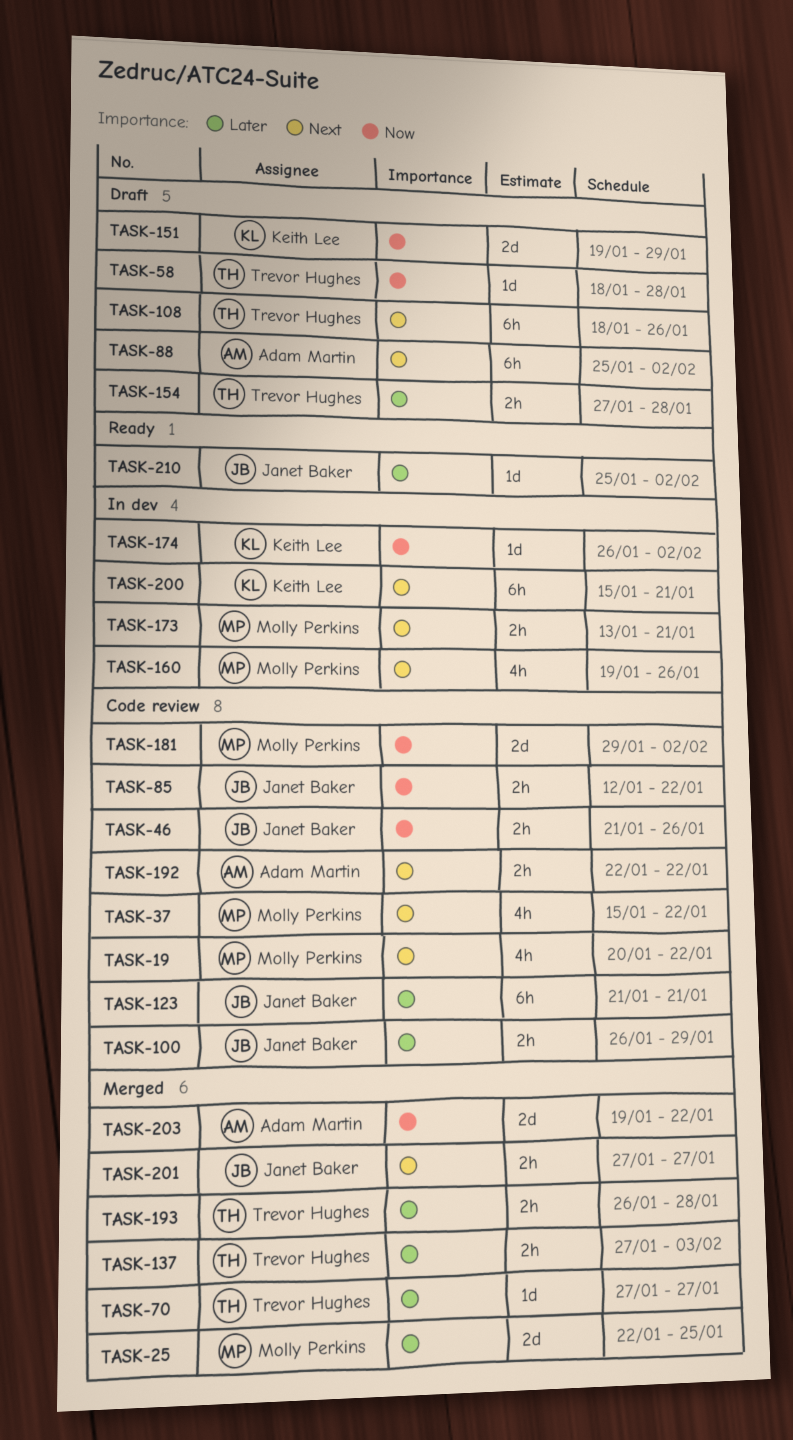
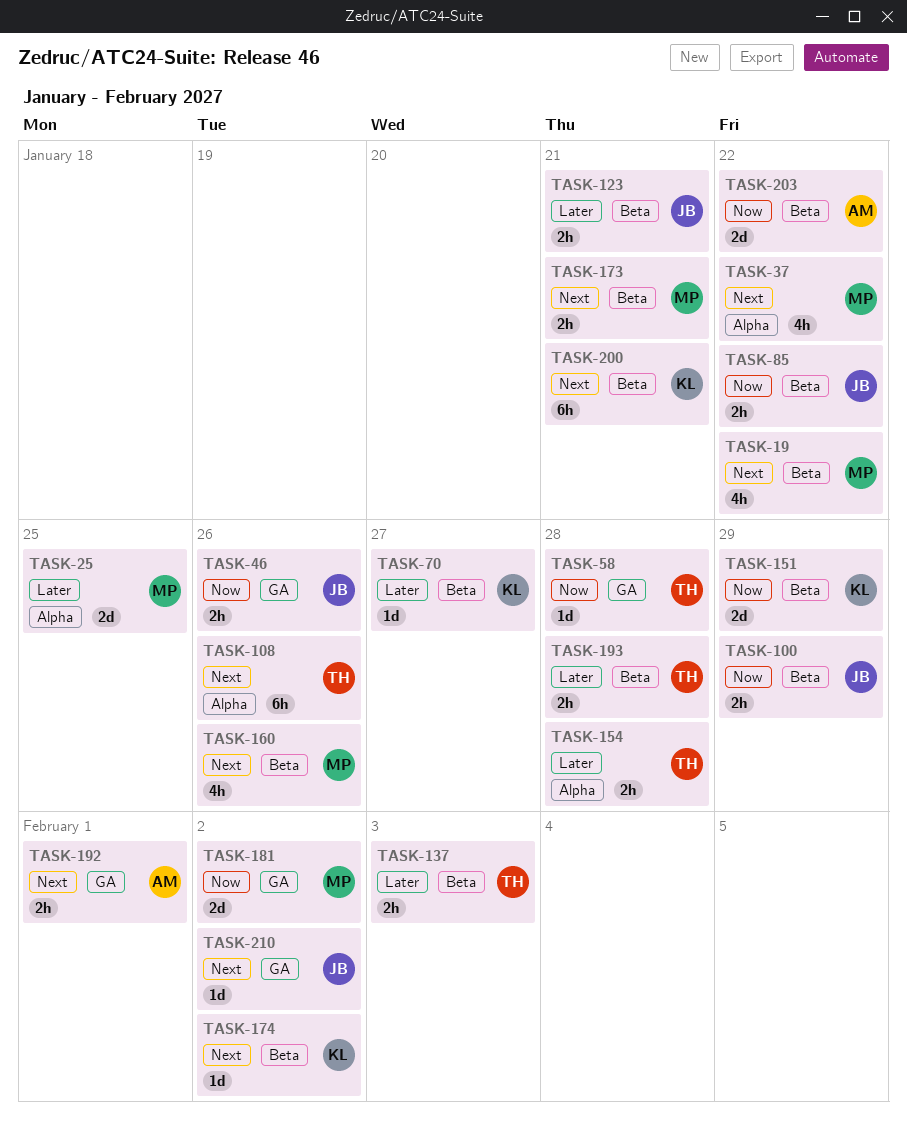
TASK-70, owner: Trevor Hughes -> Keith Lee
TASK-88: present -> none
TASK-100, priority: Later -> Now
TASK-123, estimate: 6h -> 2h
TASK-174, priority: Now -> Next
TASK-192, due: Jan 22 -> Feb 1
TASK-201: present -> none
TASK-210, priority: Later -> Next

